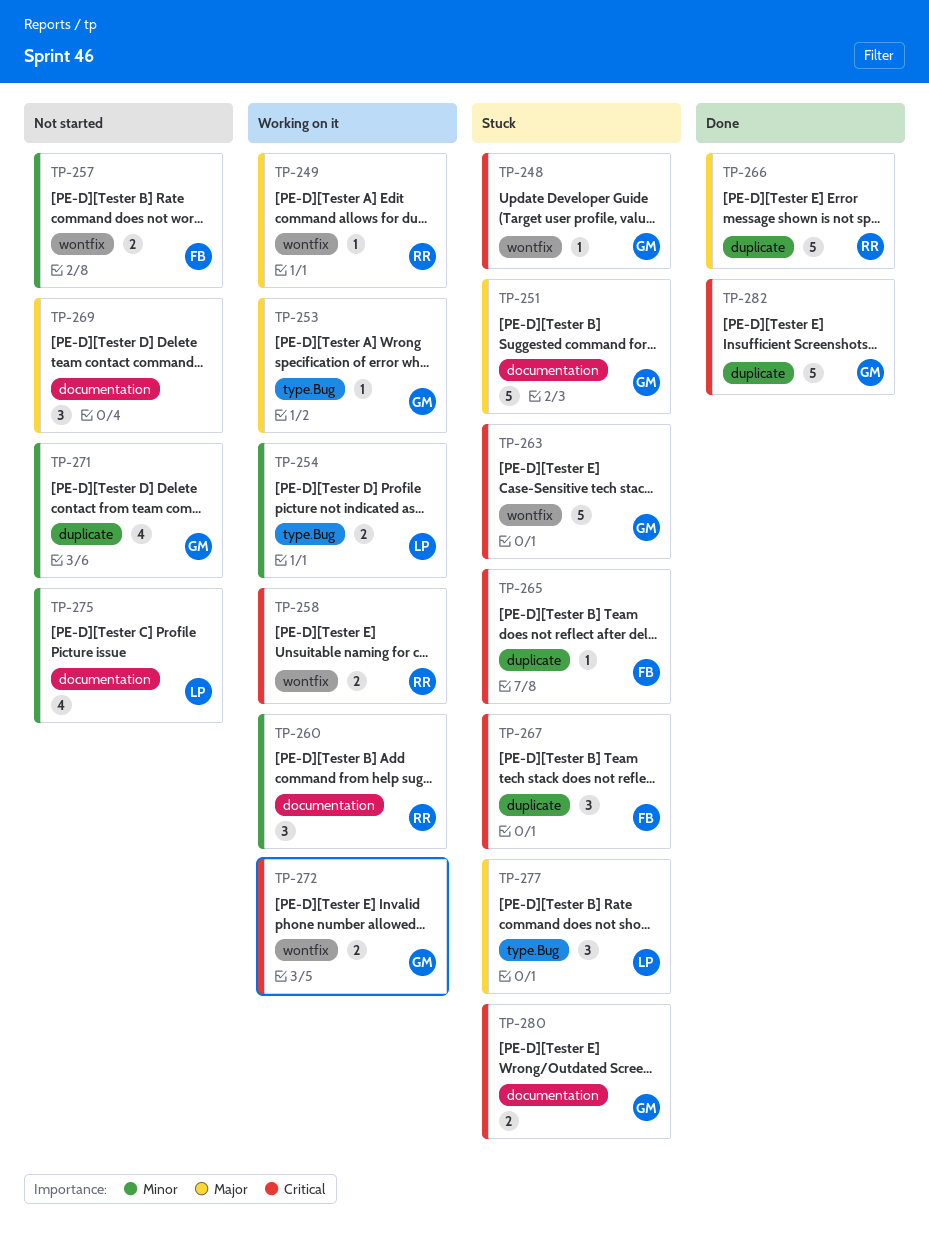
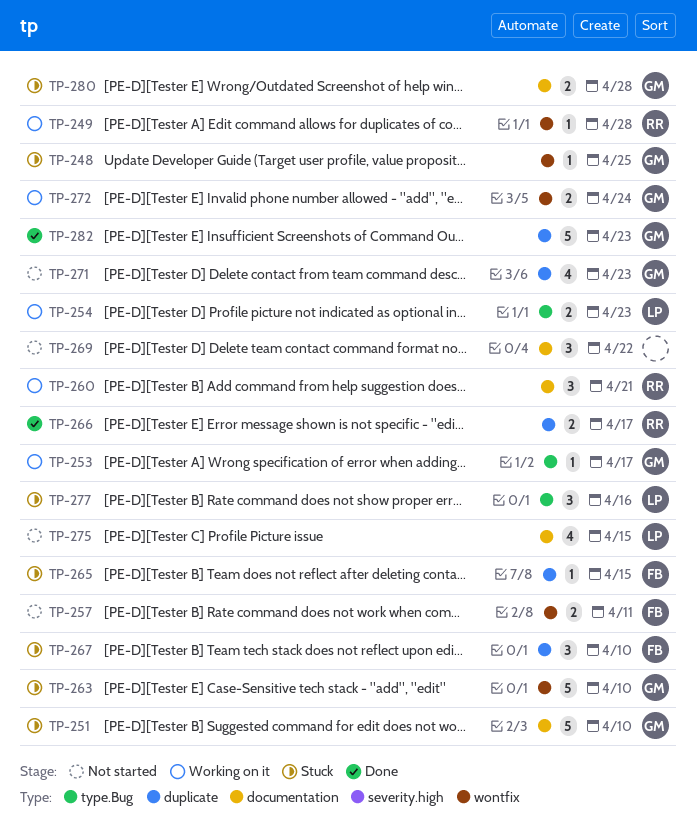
TP-258: present -> none
TP-266, estimate: 5 -> 2

